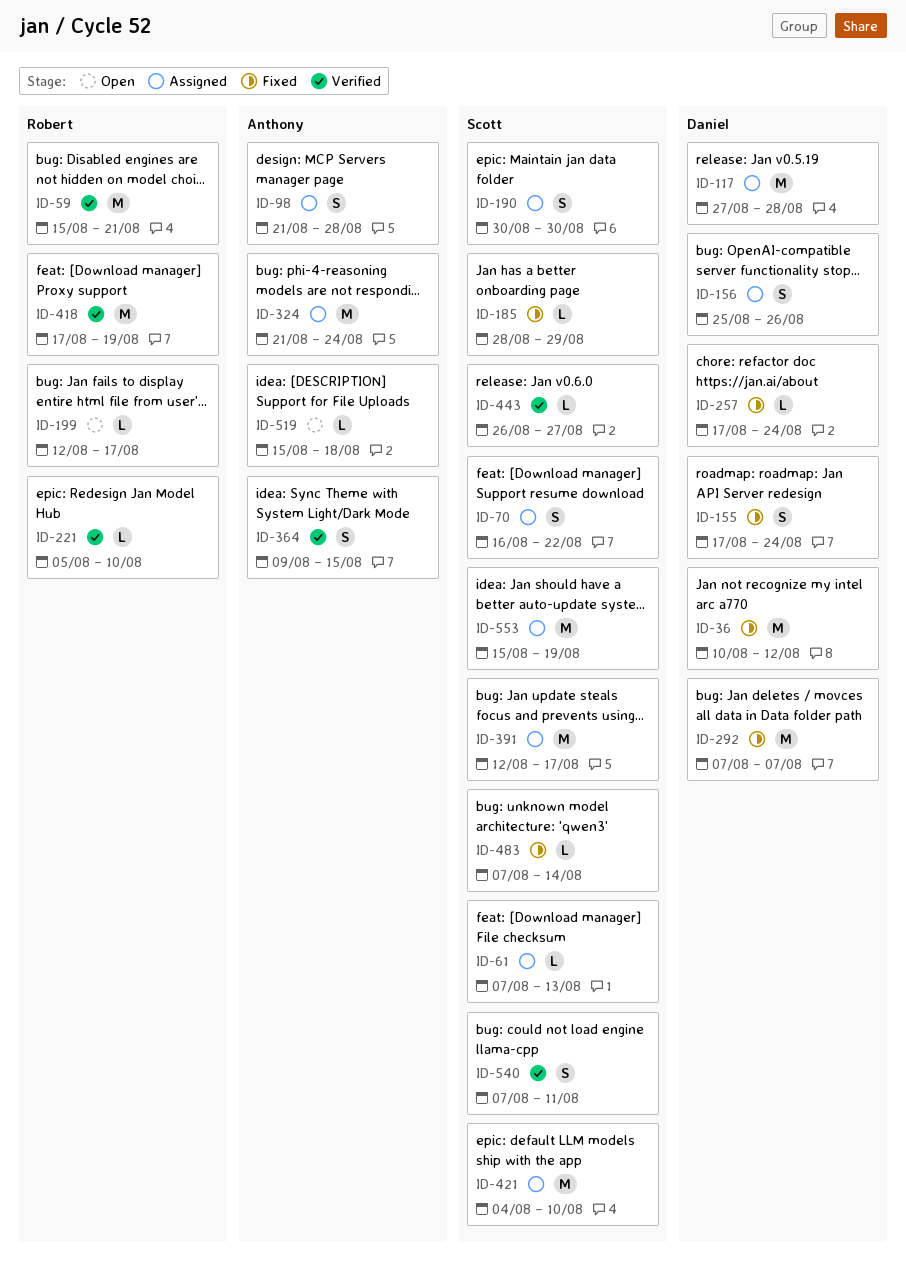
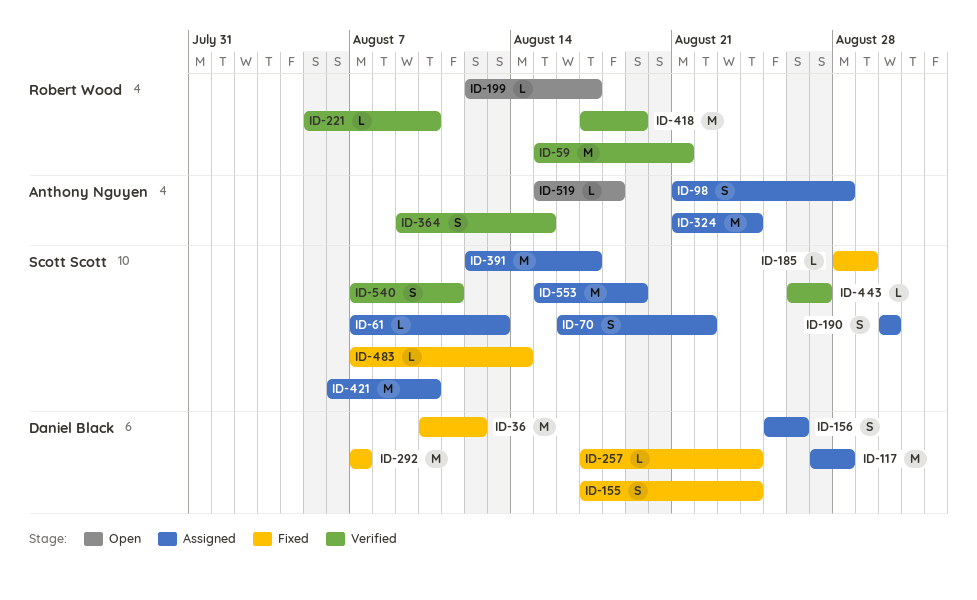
ID-421, start: Aug 4 -> Aug 6

